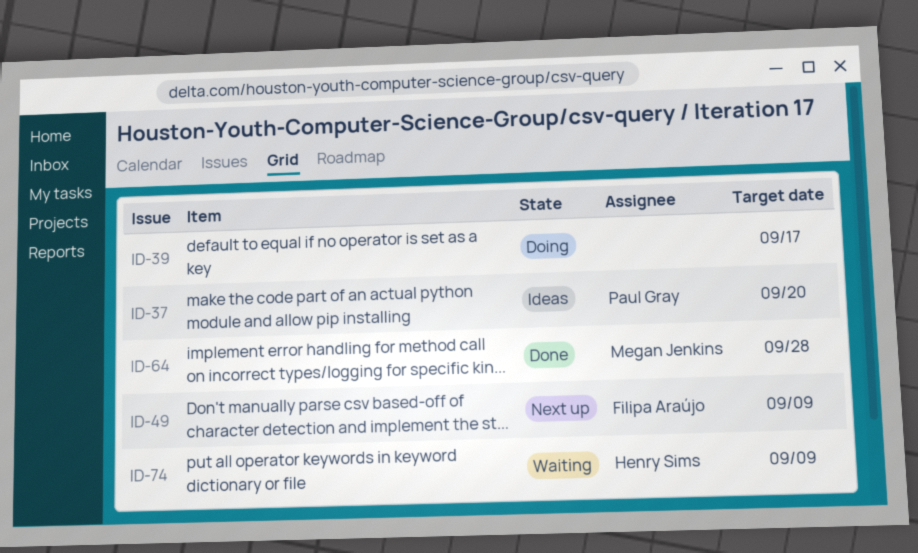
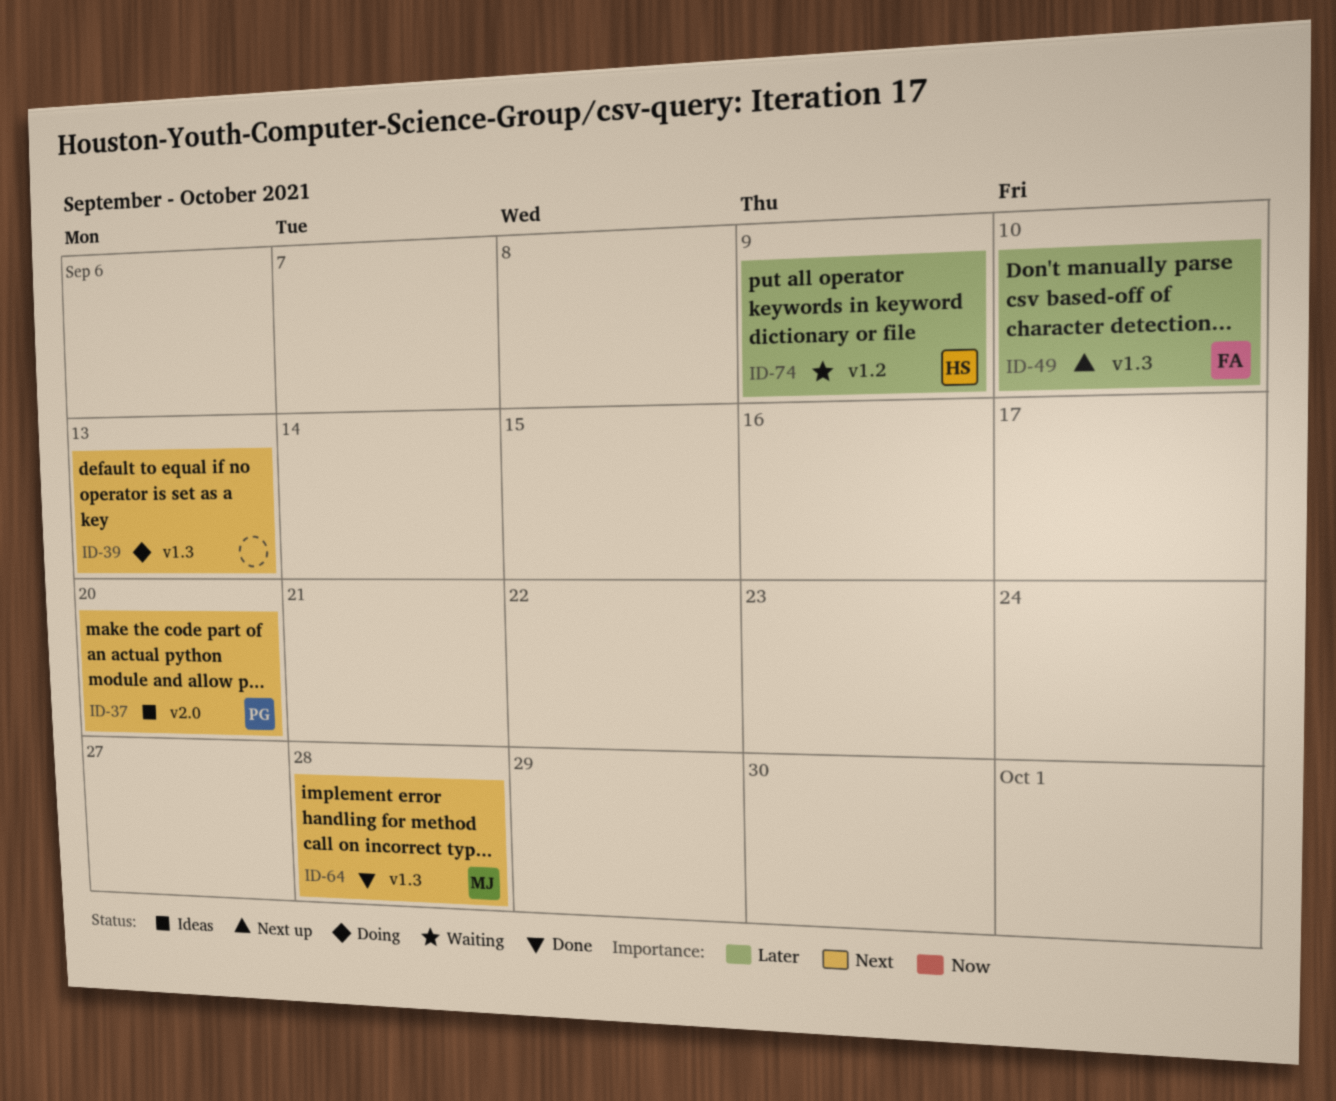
ID-39, due: Sep 17 -> Sep 13
ID-49, due: Sep 9 -> Sep 10

